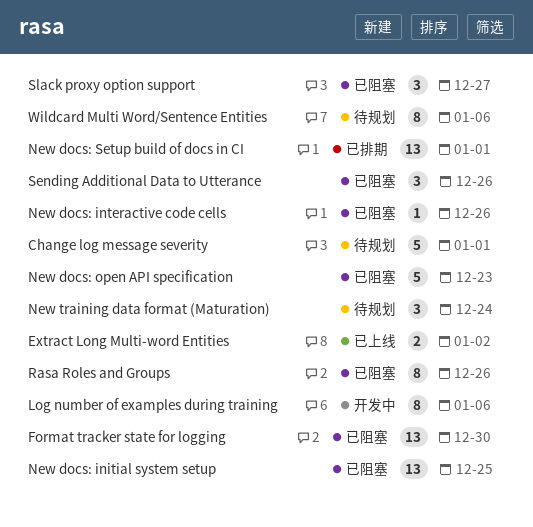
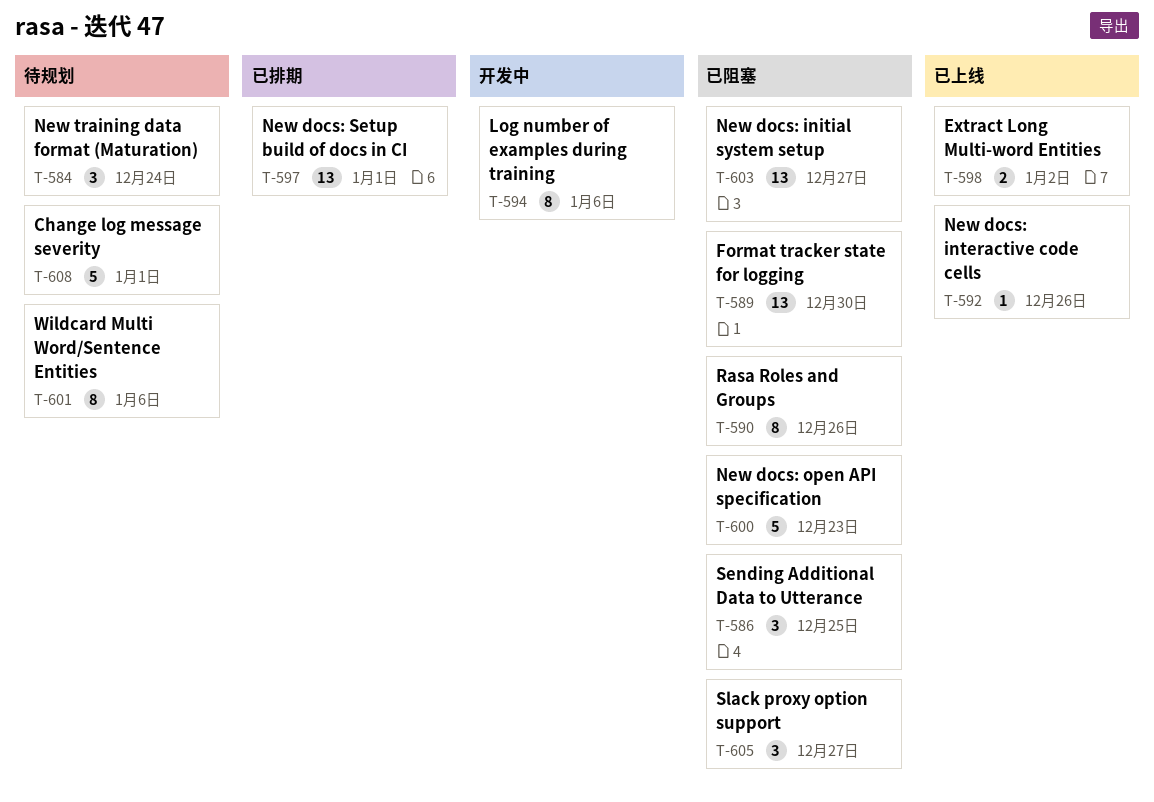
New docs: initial system setup, due: Dec 25 -> Dec 27
New docs: interactive code cells, status: 已阻塞 -> 已上线
Sending Additional Data to Utterance, due: Dec 26 -> Dec 25

